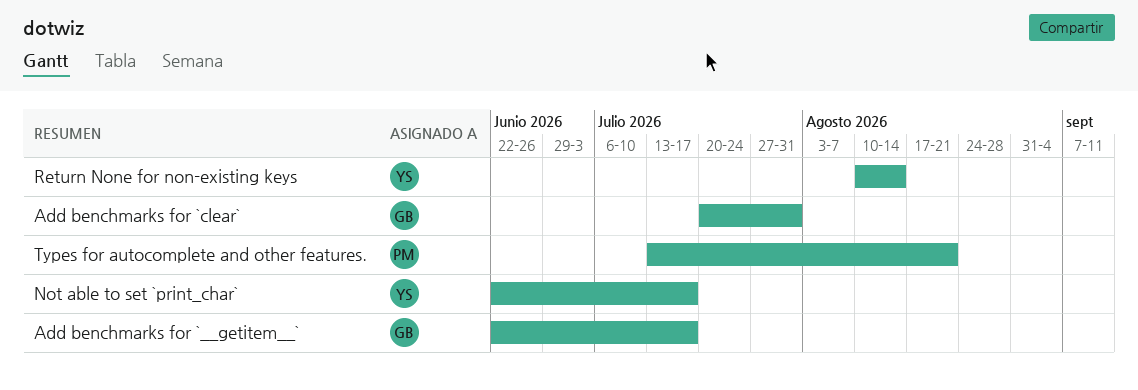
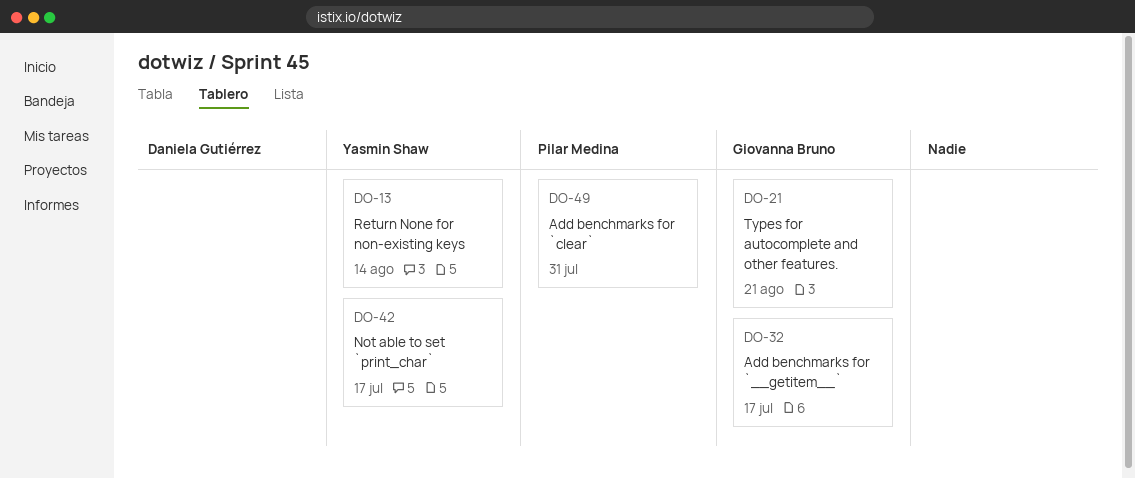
Add benchmarks for `clear`, owner: Giovanna Bruno -> Pilar Medina
Types for autocomplete and other features., owner: Pilar Medina -> Giovanna Bruno

